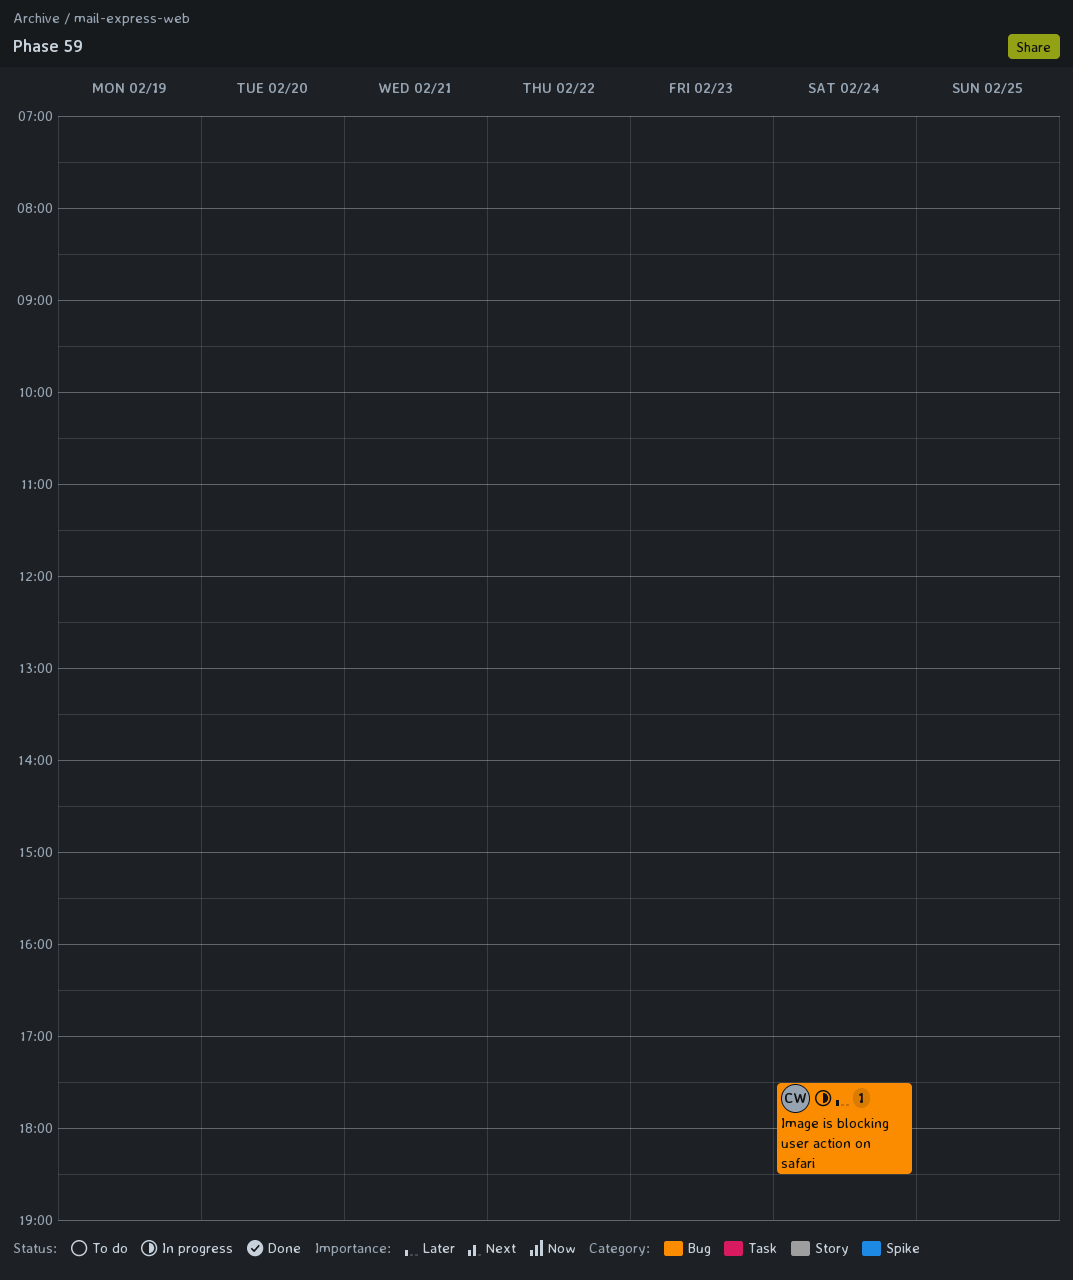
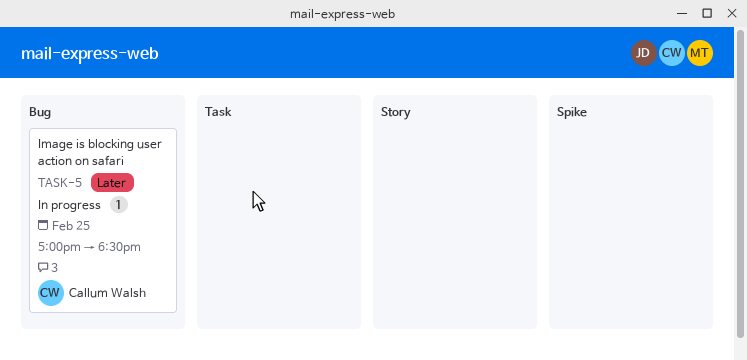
Image is blocking user action on safari, day: Feb 24 -> Feb 25
Image is blocking user action on safari, begins: 17:30 -> 17:00

